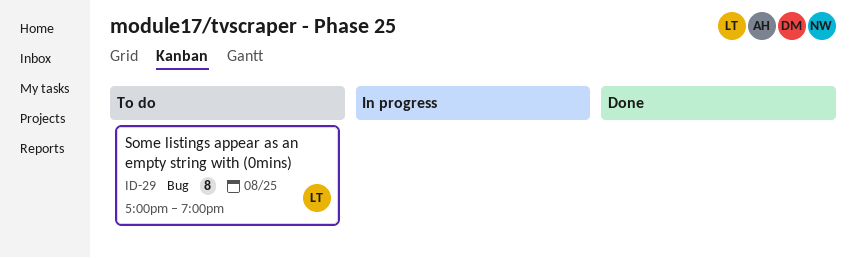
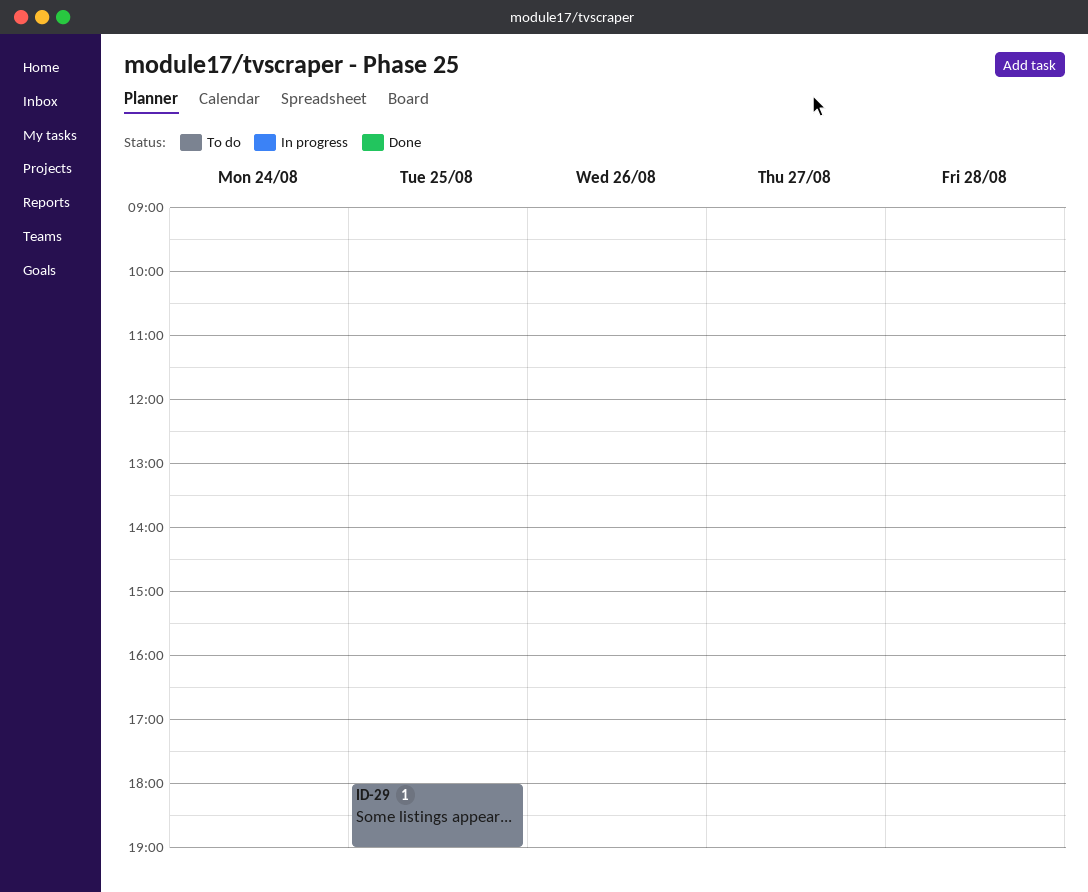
ID-29, estimate: 8 -> 1
ID-29, begins: 17:00 -> 18:00

